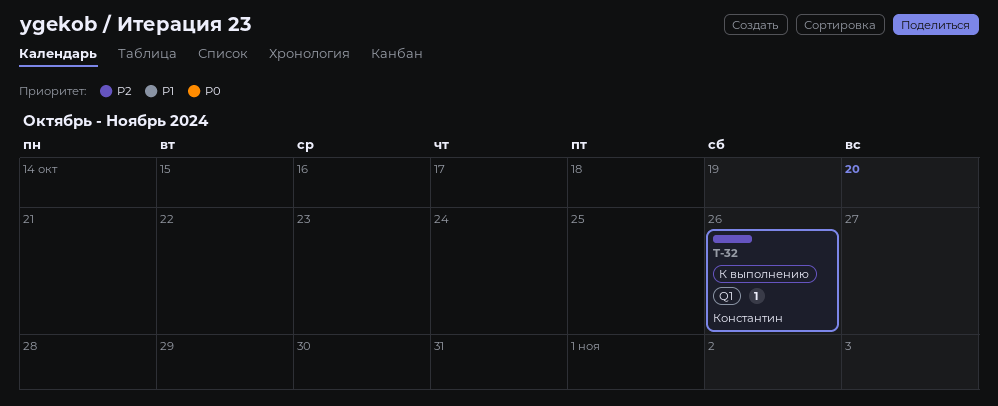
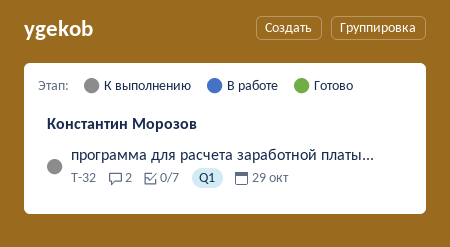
T-32, due: Oct 26 -> Oct 29

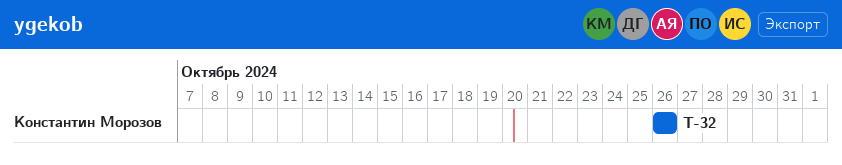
T-32, due: Oct 29 -> Oct 26

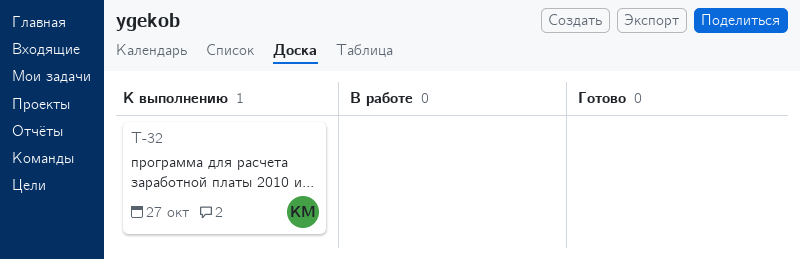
T-32, due: Oct 26 -> Oct 27

